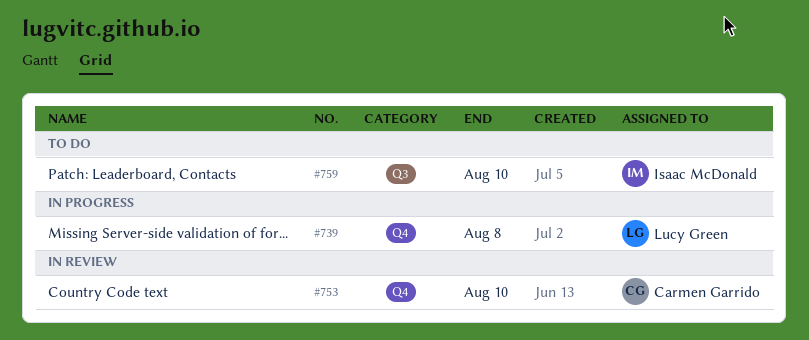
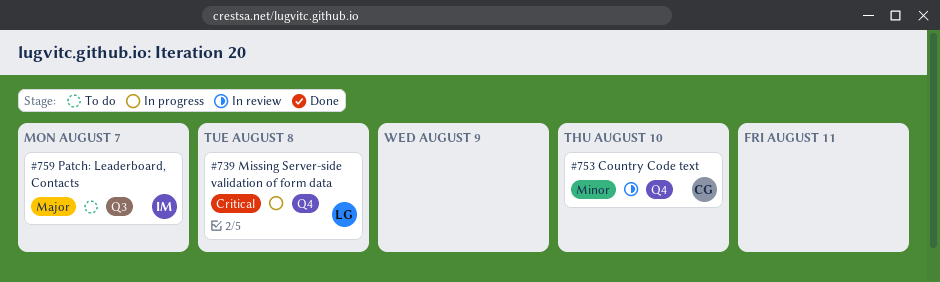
#759, due: Aug 10 -> Aug 7

